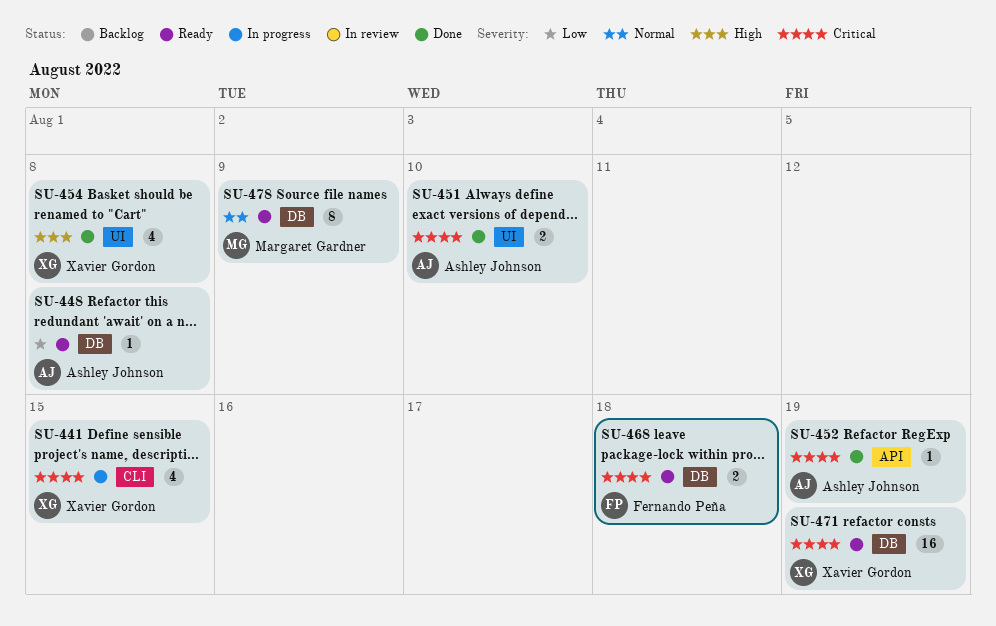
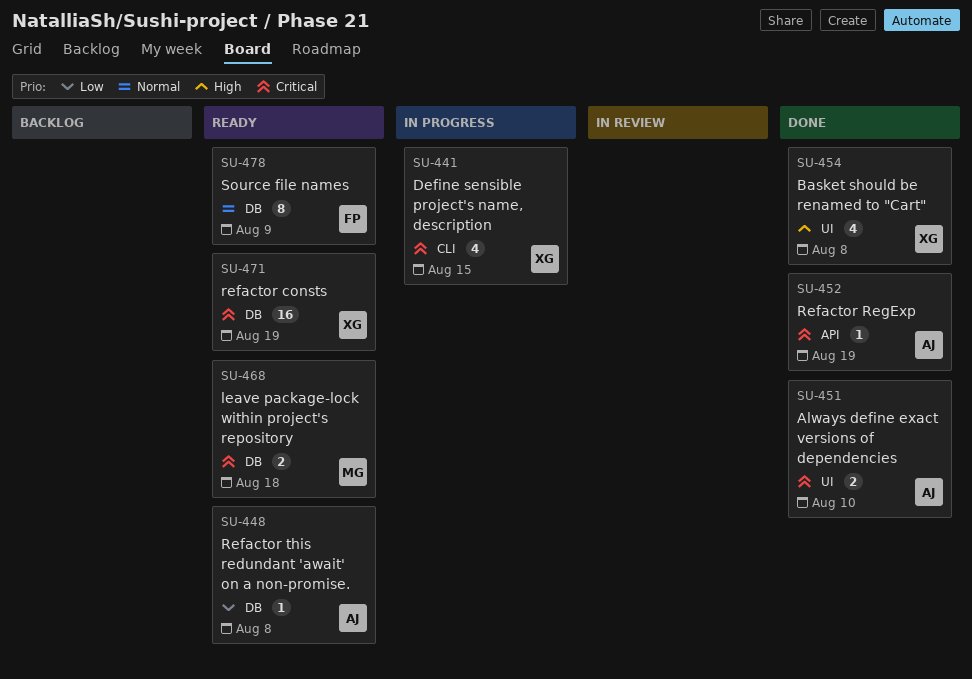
SU-468, owner: Fernando Peña -> Margaret Gardner
SU-478, owner: Margaret Gardner -> Fernando Peña

